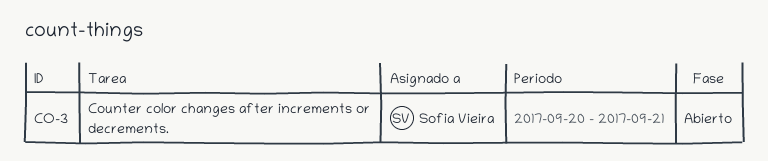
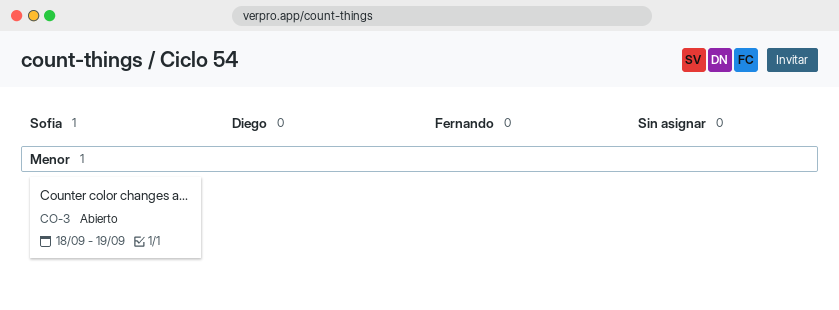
CO-3, start: Sep 20 -> Sep 18
CO-3, due: Sep 21 -> Sep 19

